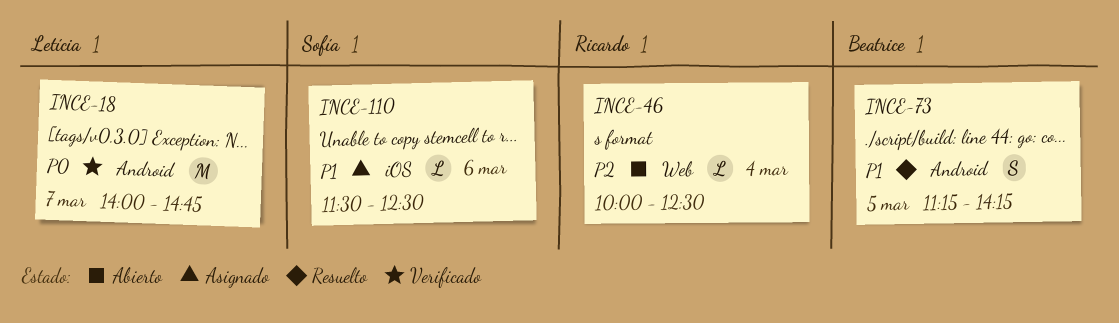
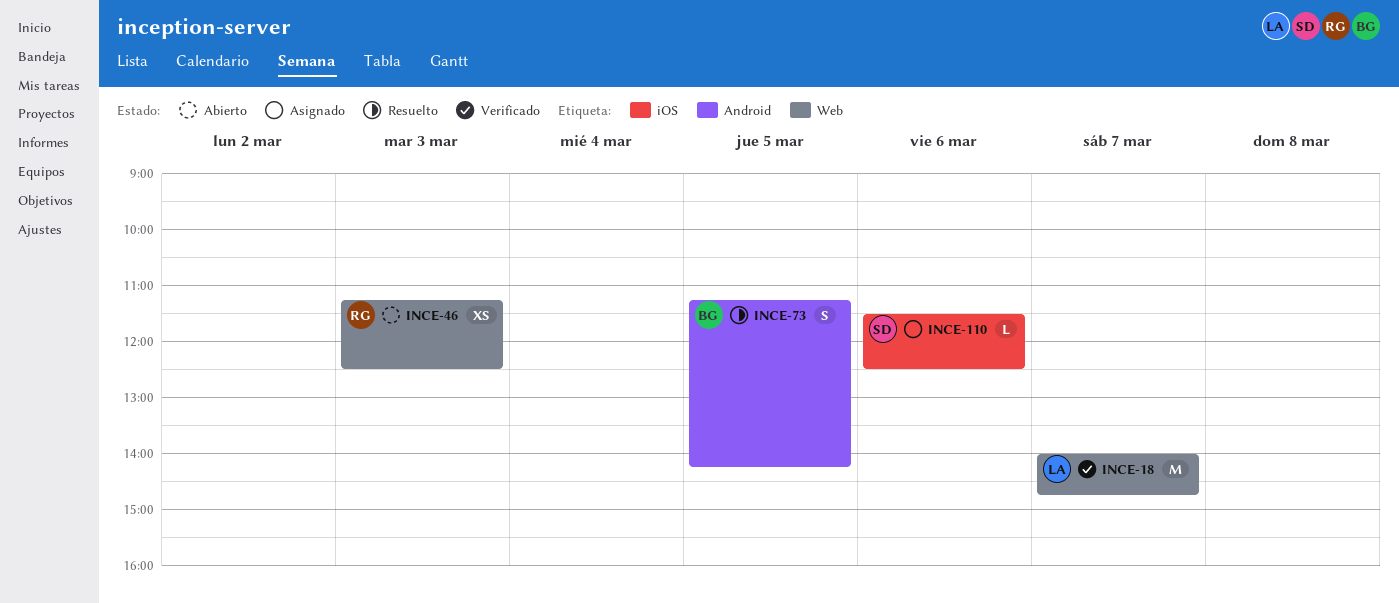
INCE-18, label: Android -> Web
INCE-46, estimate: L -> XS
INCE-46, day: Mar 4 -> Mar 3
INCE-46, begins: 10:00 -> 11:15

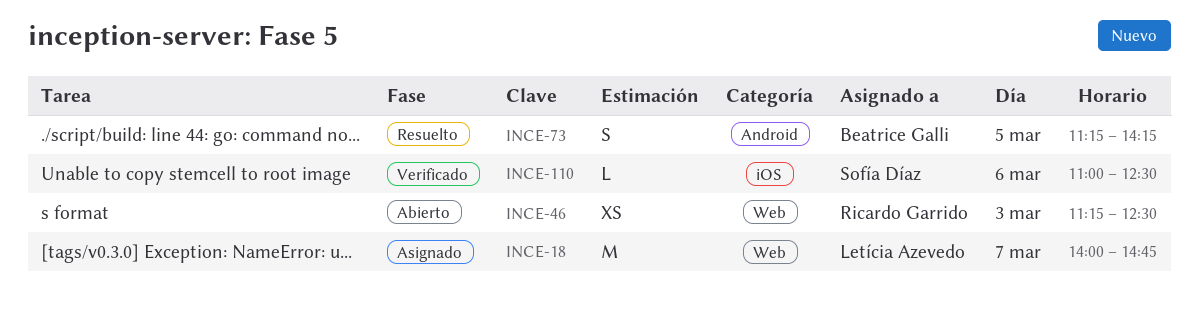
INCE-18, status: Verificado -> Asignado
INCE-110, status: Asignado -> Verificado
INCE-110, begins: 11:30 -> 11:00

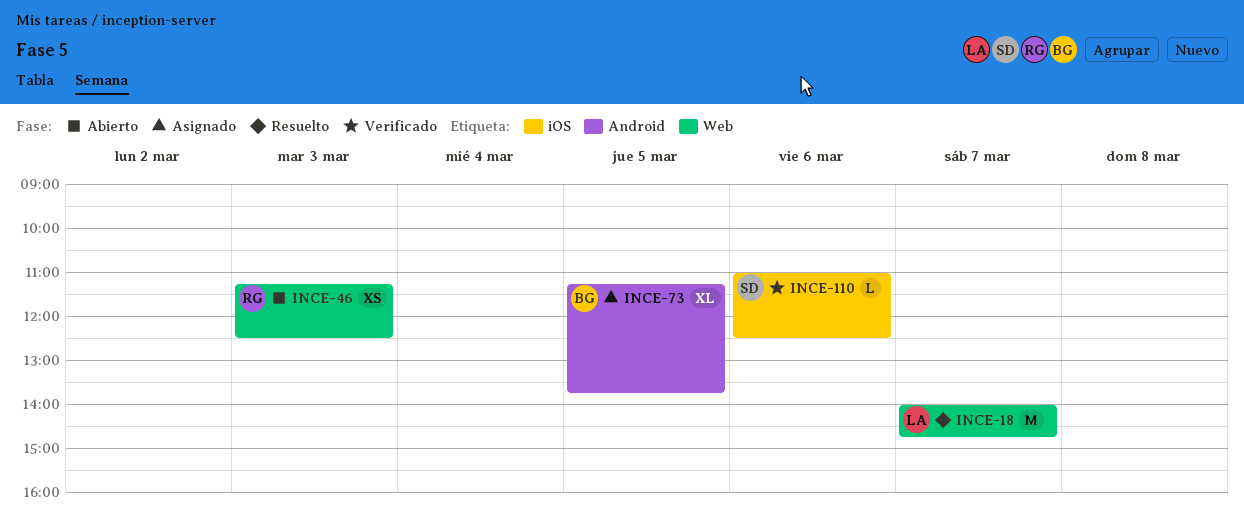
INCE-18, status: Asignado -> Resuelto
INCE-73, status: Resuelto -> Asignado
INCE-73, estimate: S -> XL
INCE-73, ends: 14:15 -> 13:45

